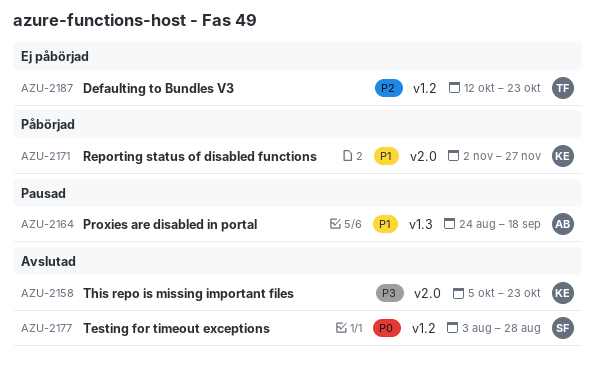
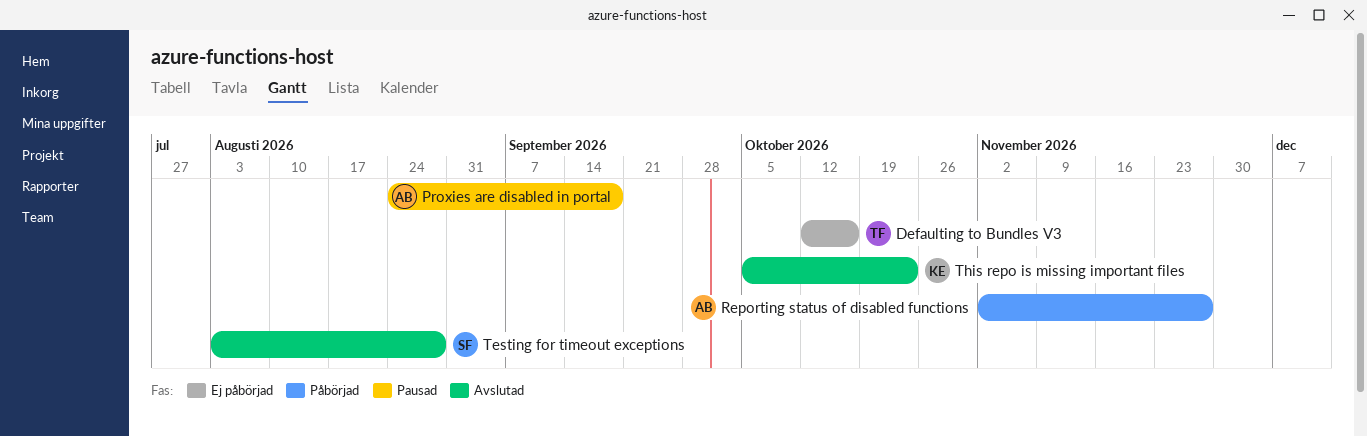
Defaulting to Bundles V3, due: Oct 23 -> Oct 16
Reporting status of disabled functions, owner: KE -> AB

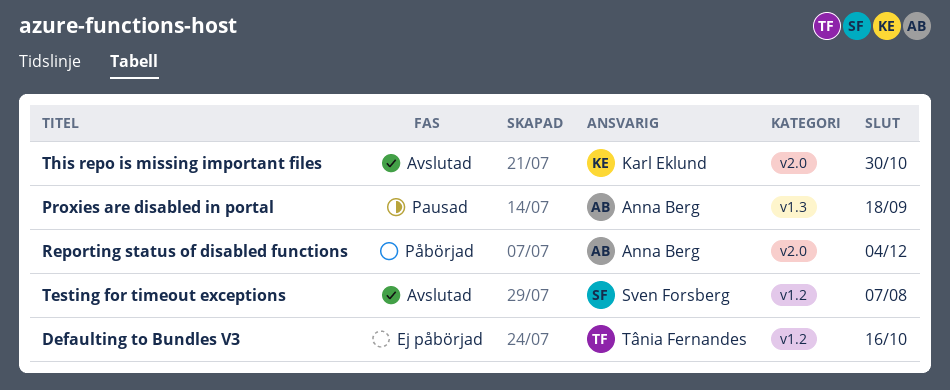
Reporting status of disabled functions, due: Nov 27 -> Dec 4
Testing for timeout exceptions, due: Aug 28 -> Aug 7
This repo is missing important files, due: Oct 23 -> Oct 30

